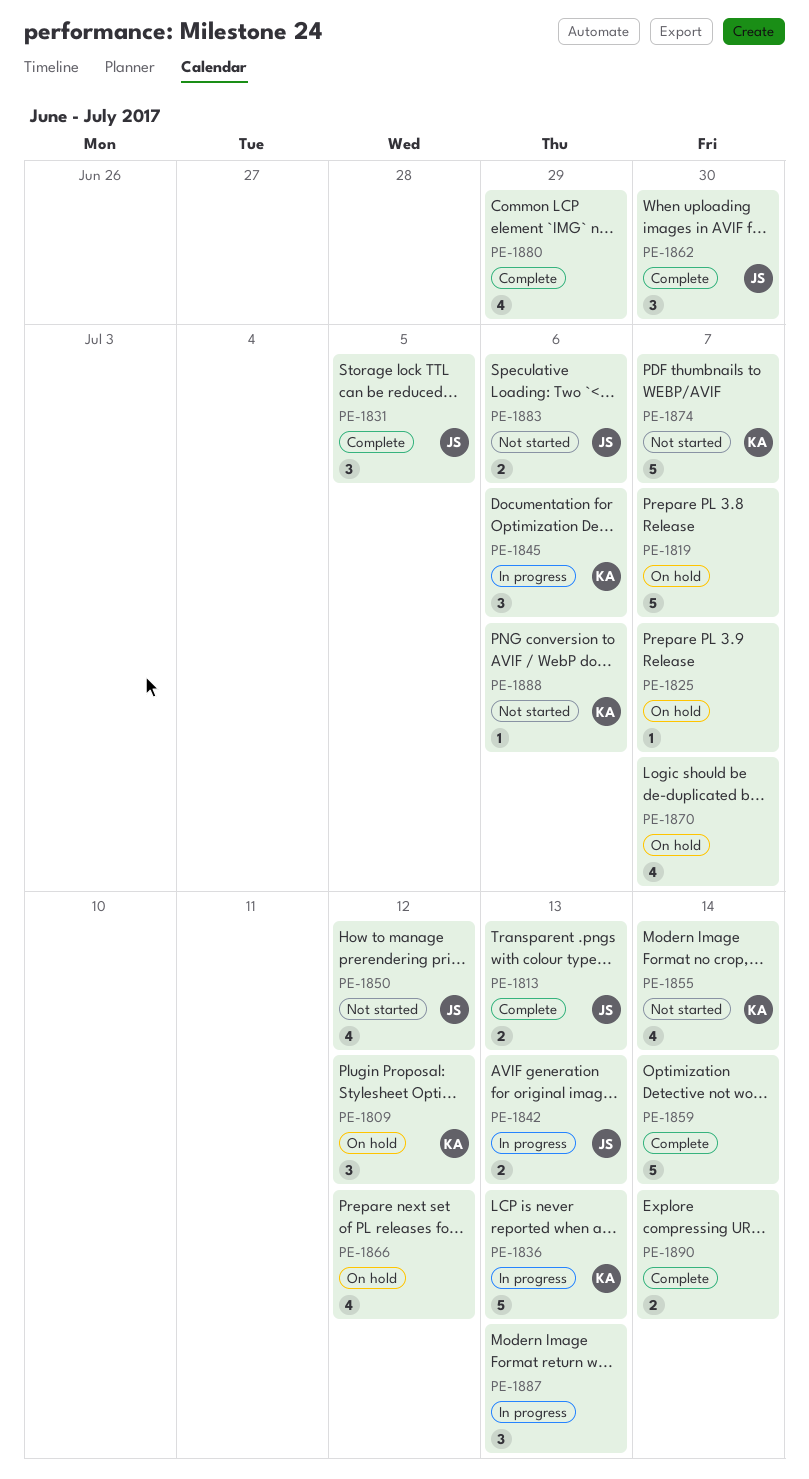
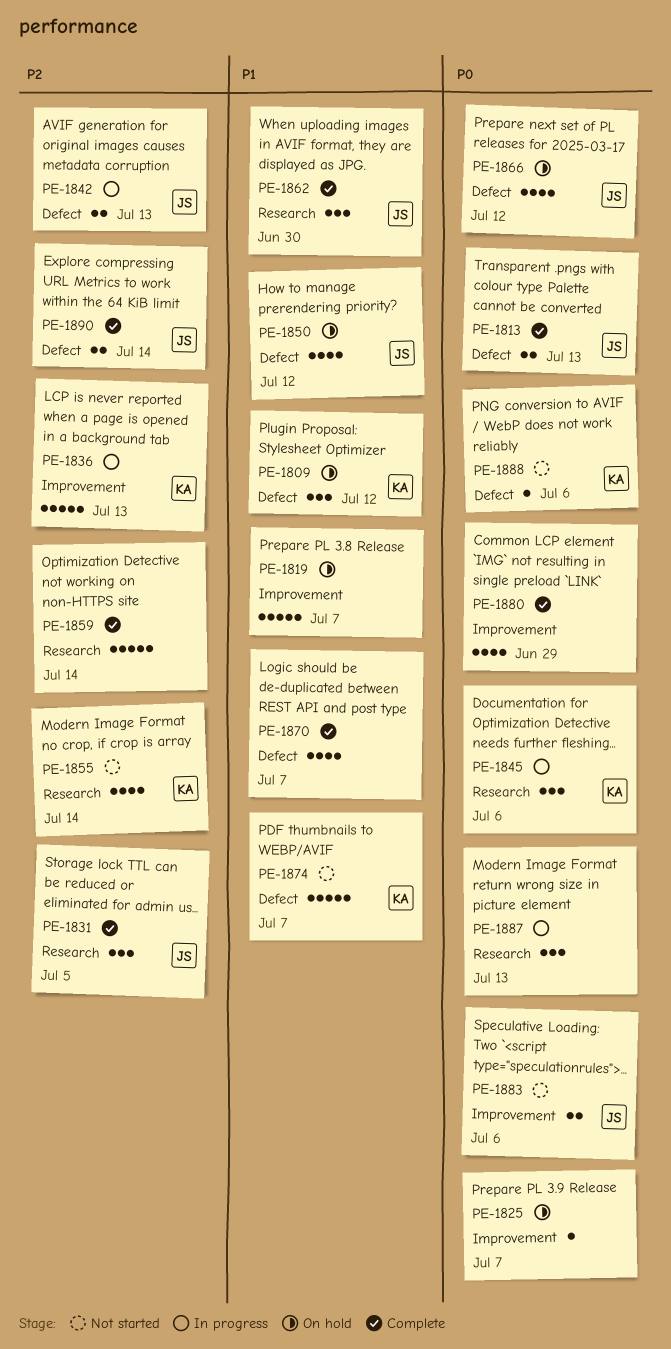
PE-1850, status: Not started -> On hold
PE-1866, owner: none -> JS
PE-1870, status: On hold -> Complete
PE-1890, owner: none -> JS

